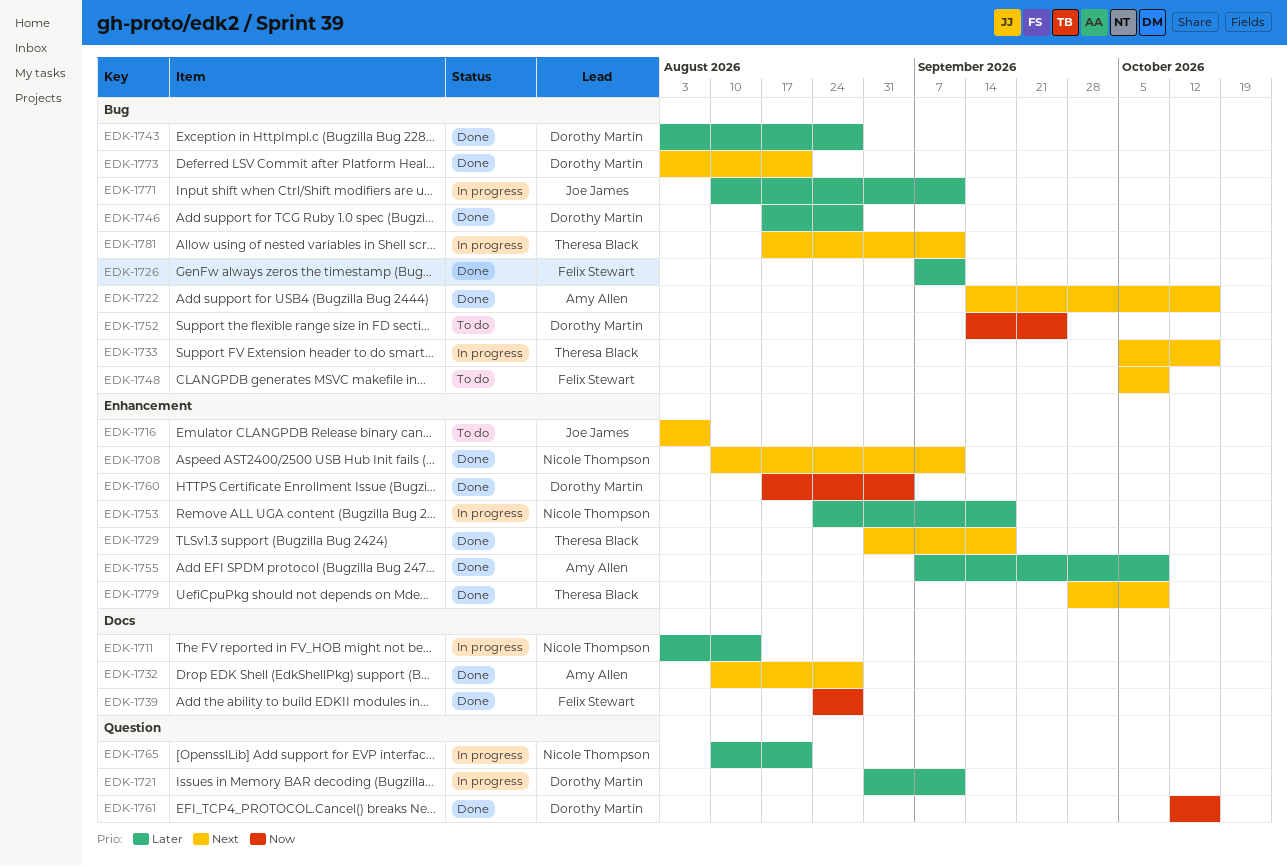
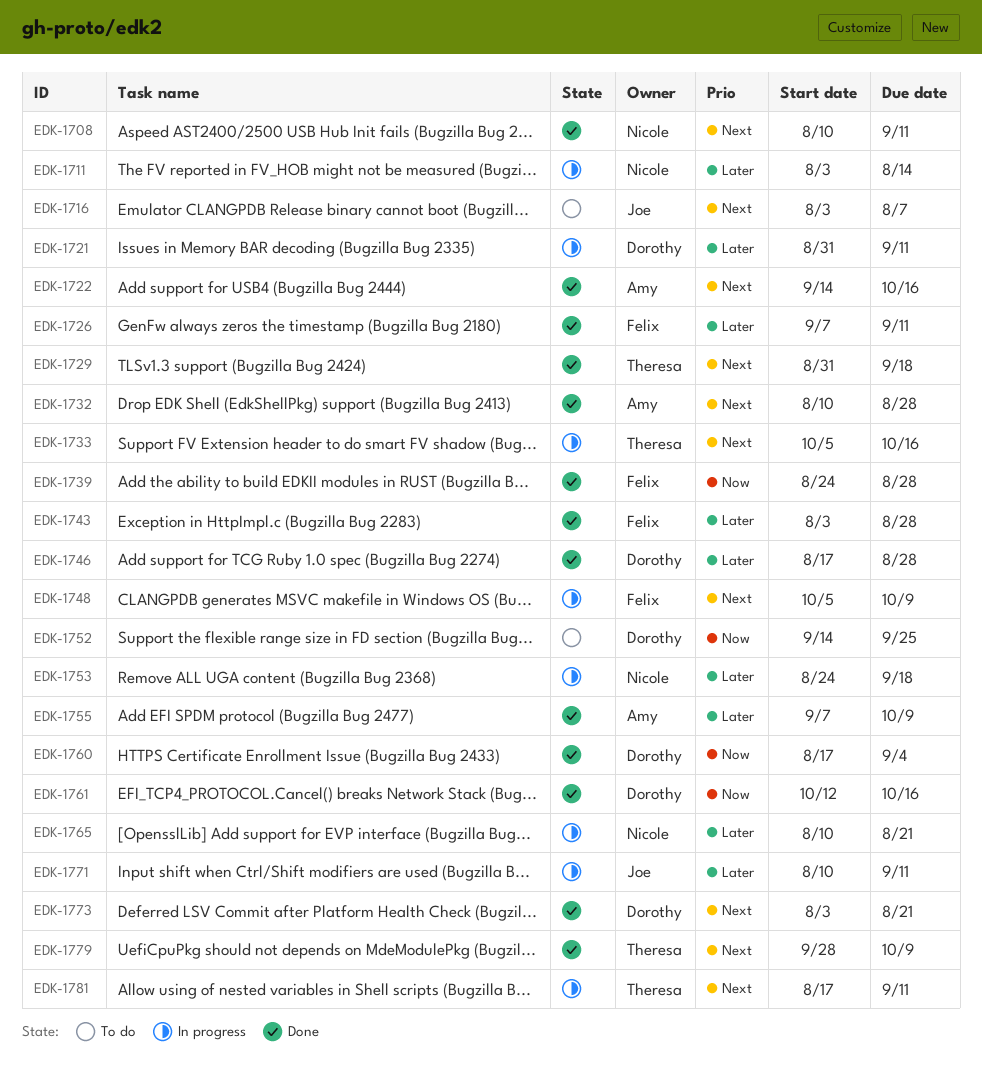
EDK-1743, owner: Dorothy Martin -> Felix Stewart
EDK-1748, status: To do -> In progress

